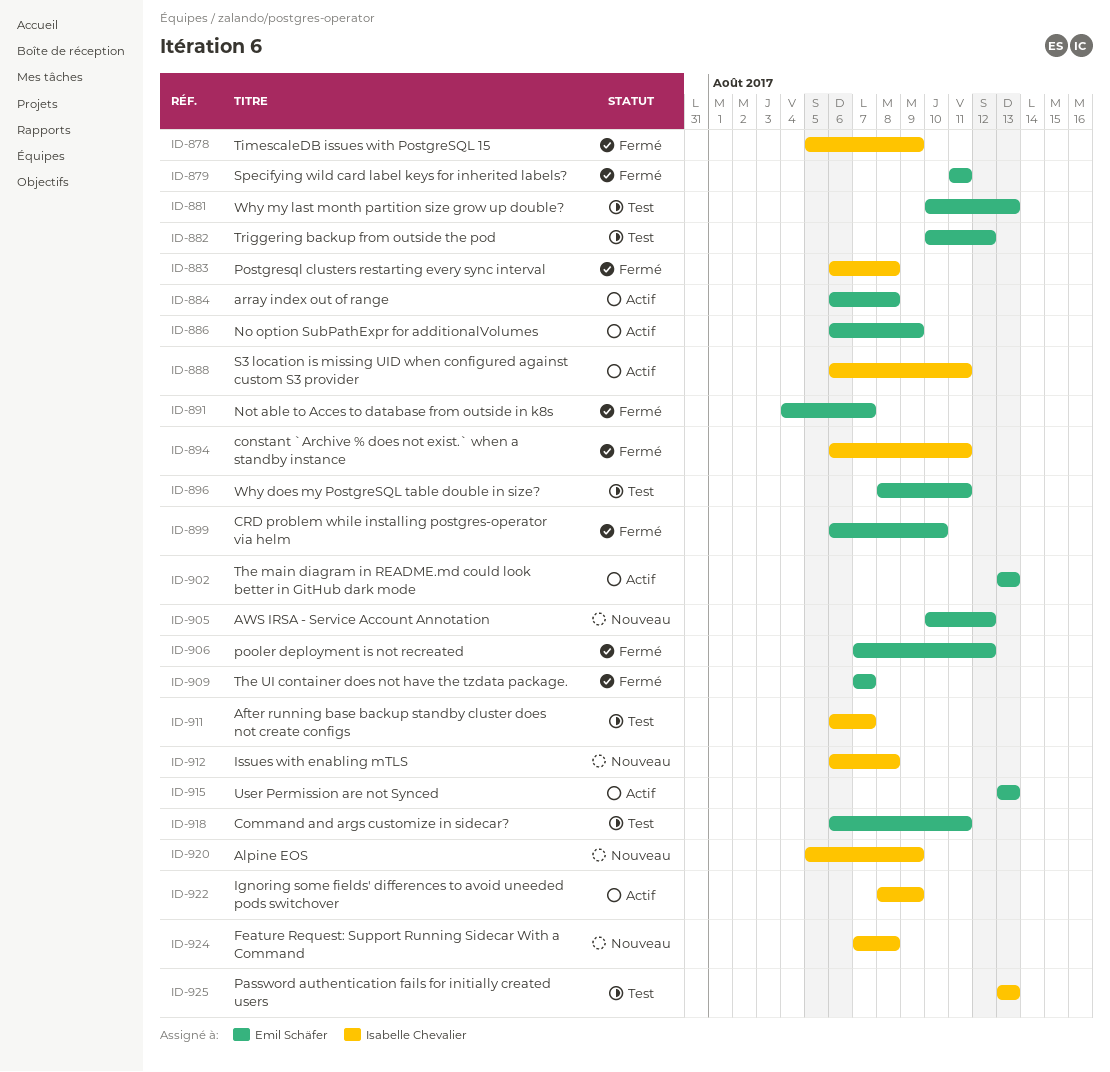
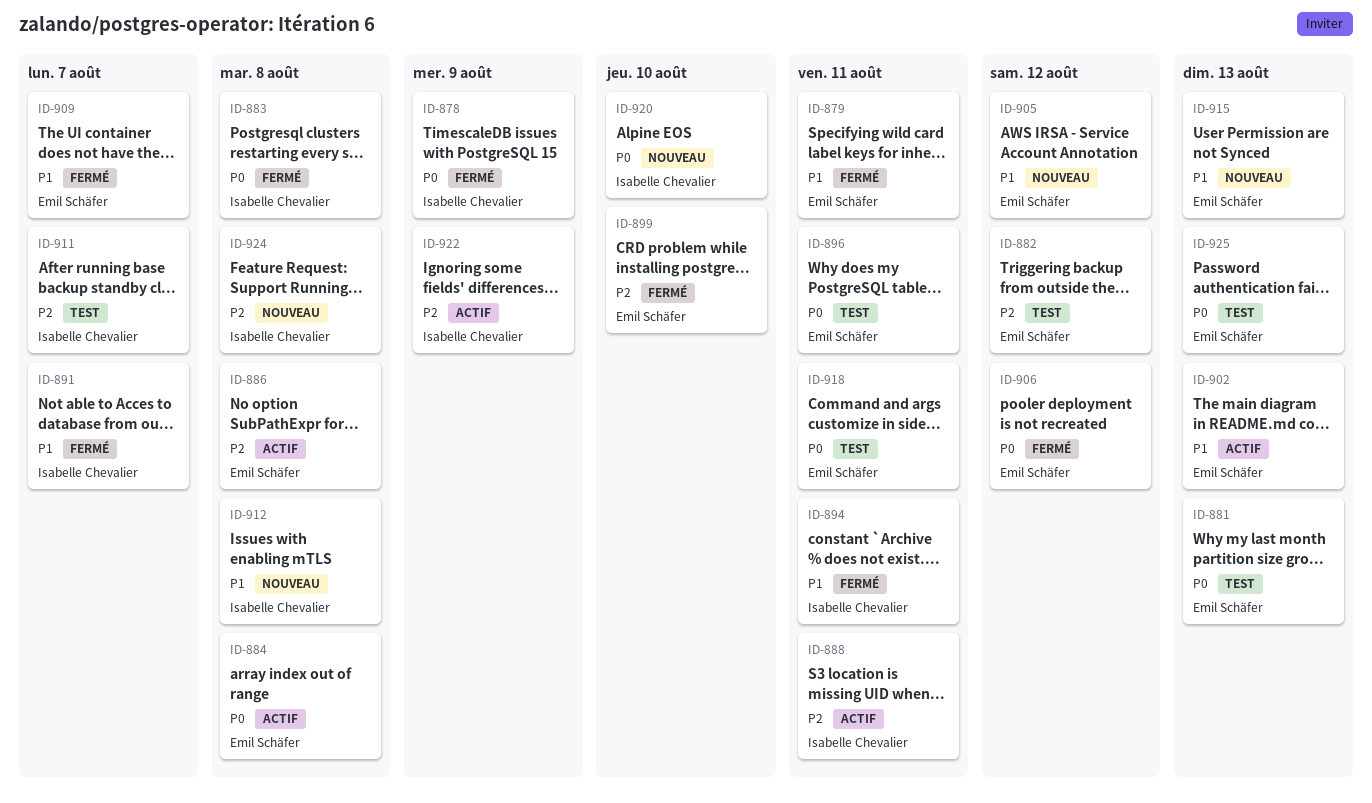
ID-886, due: Aug 9 -> Aug 8
ID-891, owner: Emil Schäfer -> Isabelle Chevalier
ID-915, status: Actif -> Nouveau
ID-920, due: Aug 9 -> Aug 10
ID-925, owner: Isabelle Chevalier -> Emil Schäfer

